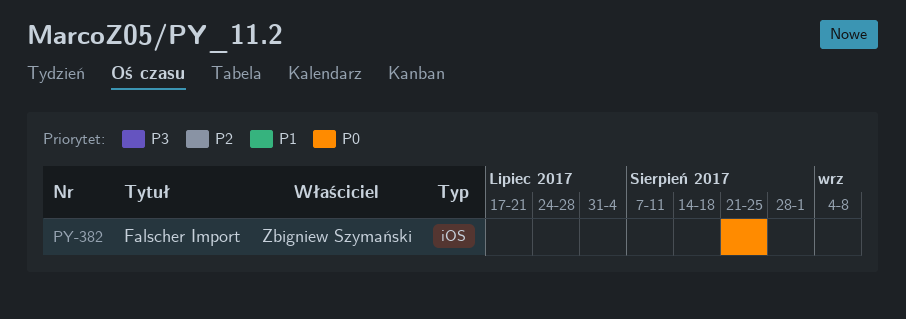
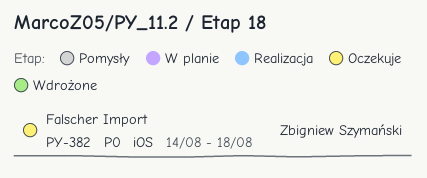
PY-382, start: Aug 21 -> Aug 14
PY-382, due: Aug 25 -> Aug 18

